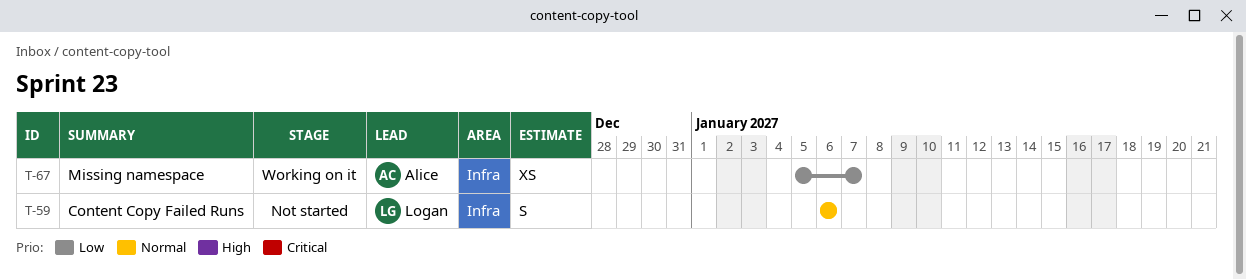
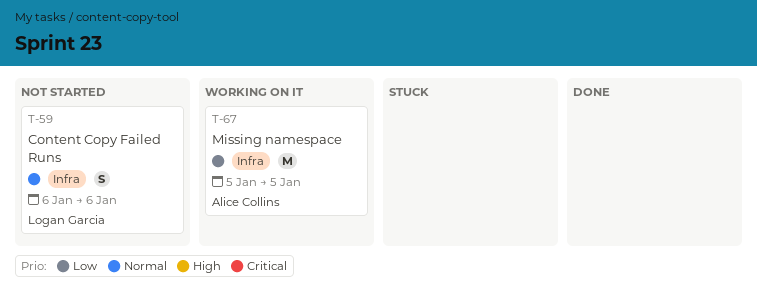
T-67, estimate: XS -> M
T-67, due: Jan 7 -> Jan 5

